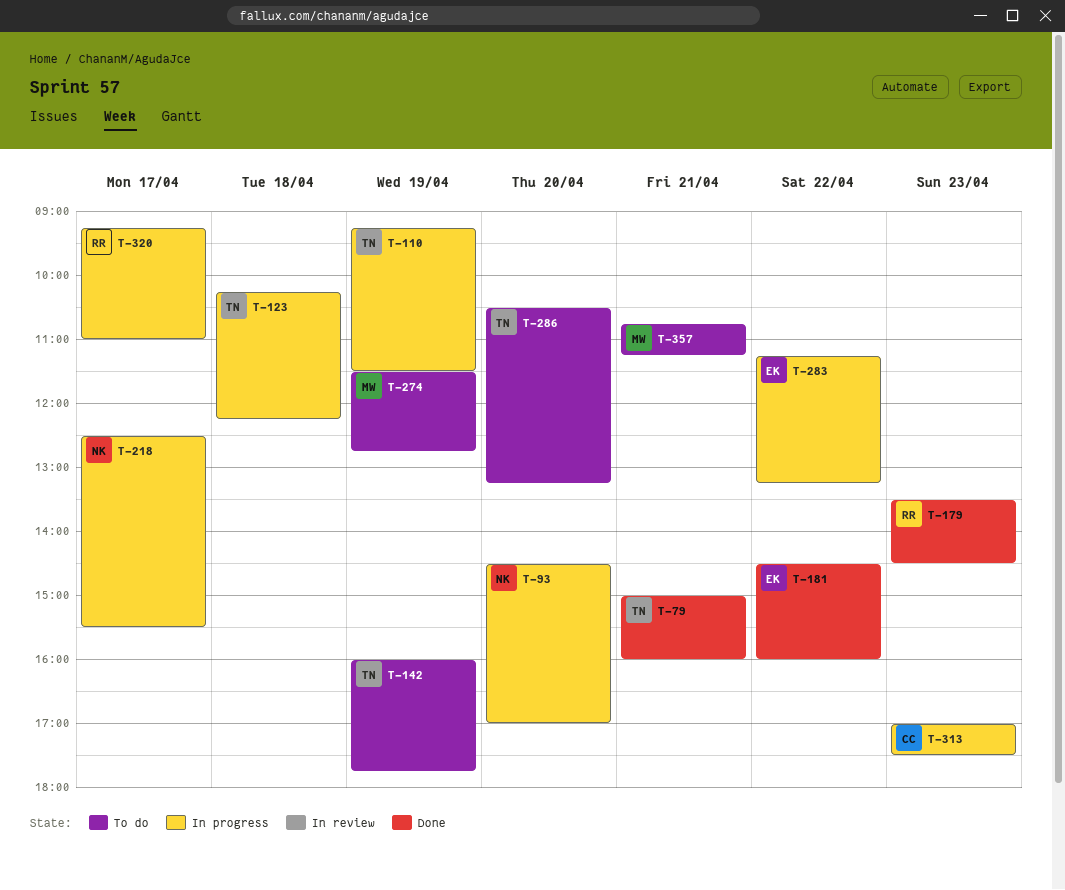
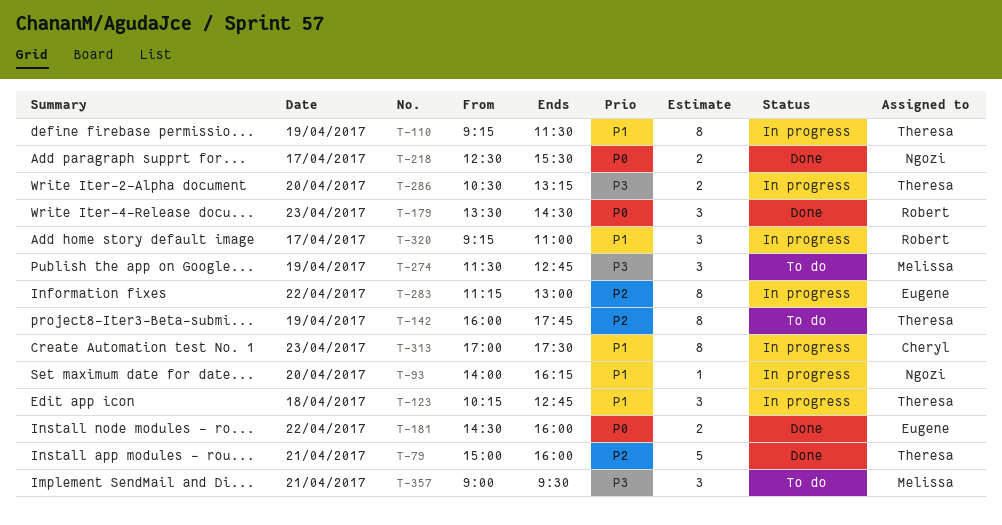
T-93, begins: 14:30 -> 14:00
T-93, ends: 17:00 -> 16:15
T-123, ends: 12:15 -> 12:45
T-218, status: In progress -> Done
T-283, ends: 13:15 -> 13:00
T-286, status: To do -> In progress
T-357, begins: 10:45 -> 09:00
T-357, ends: 11:15 -> 09:30

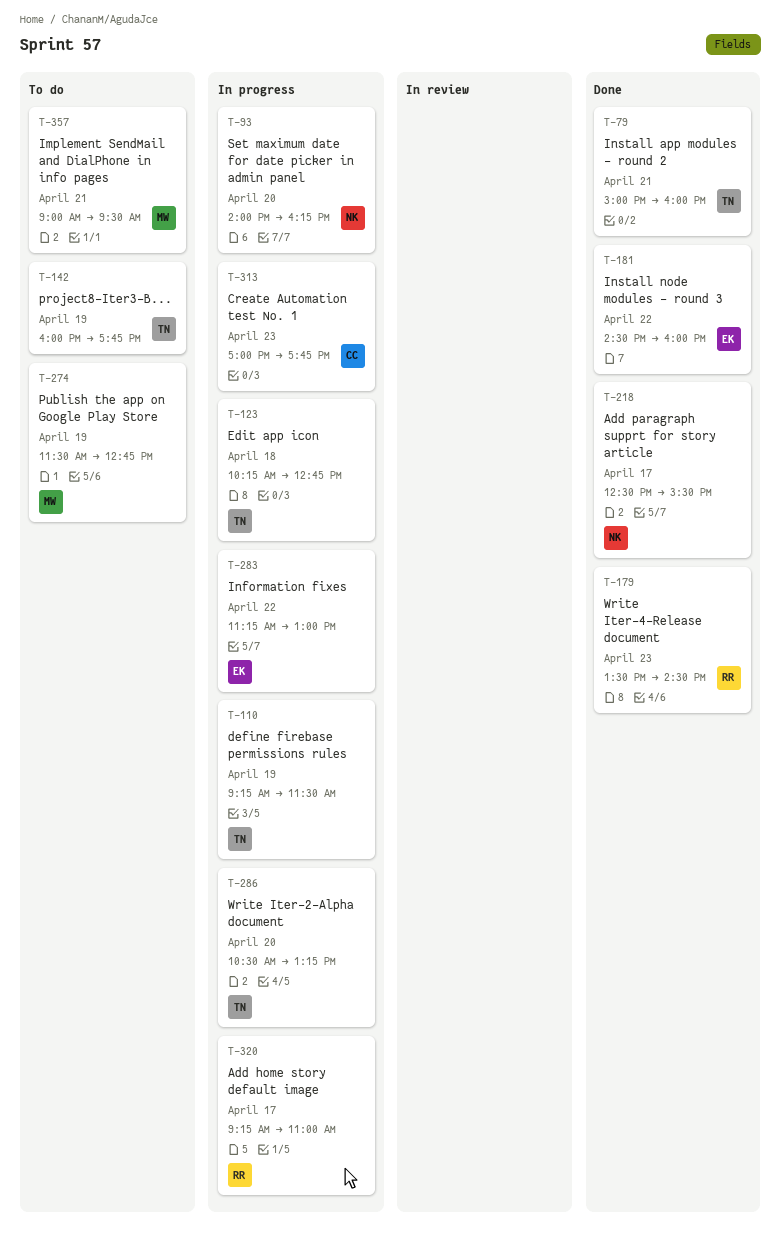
T-313, ends: 17:30 -> 17:45

